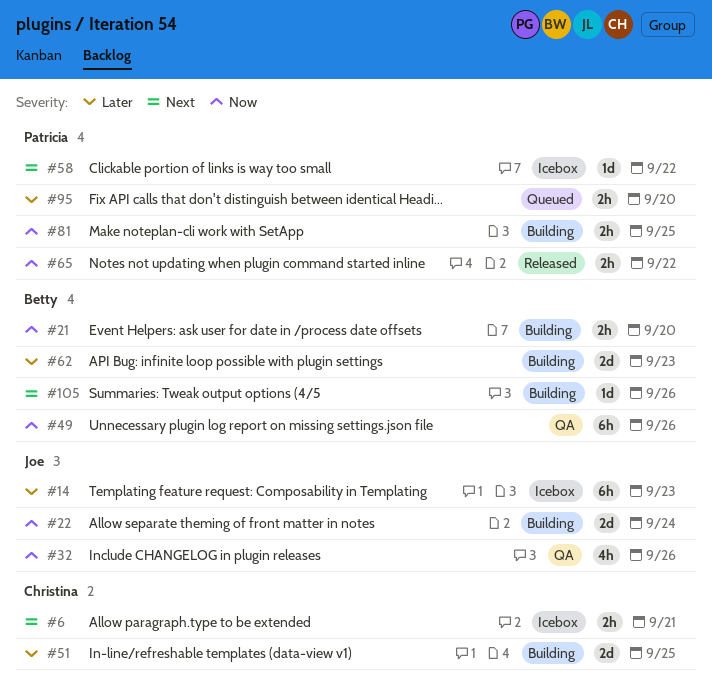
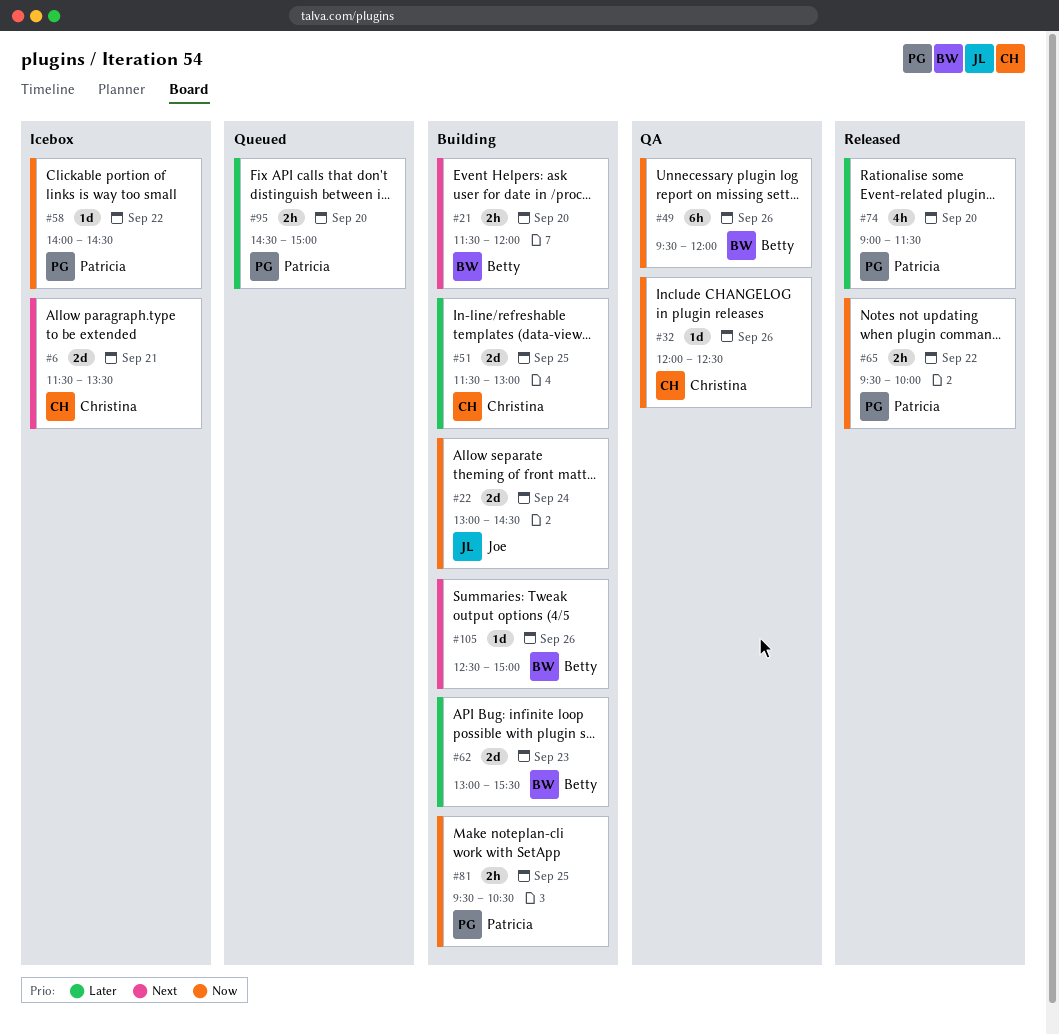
#6, estimate: 2h -> 2d
#14: present -> none
#21, priority: Now -> Next
#32, owner: Joe -> Christina
#32, estimate: 4h -> 1d
#58, priority: Next -> Now
#74: none -> present

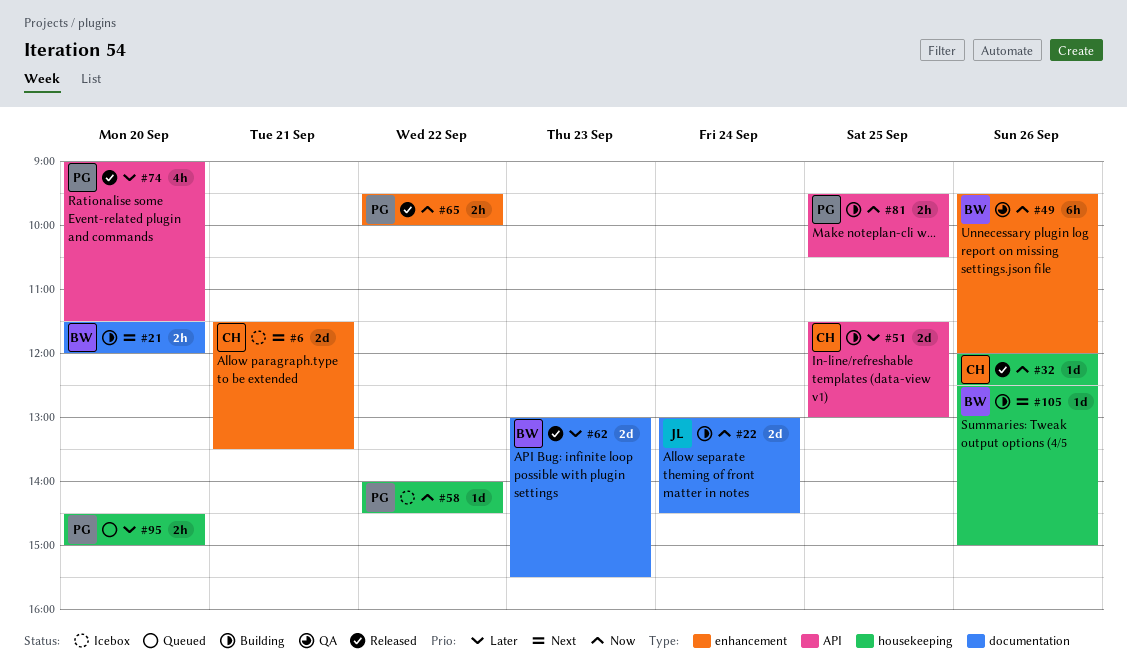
#32, status: QA -> Released
#62, status: Building -> Released

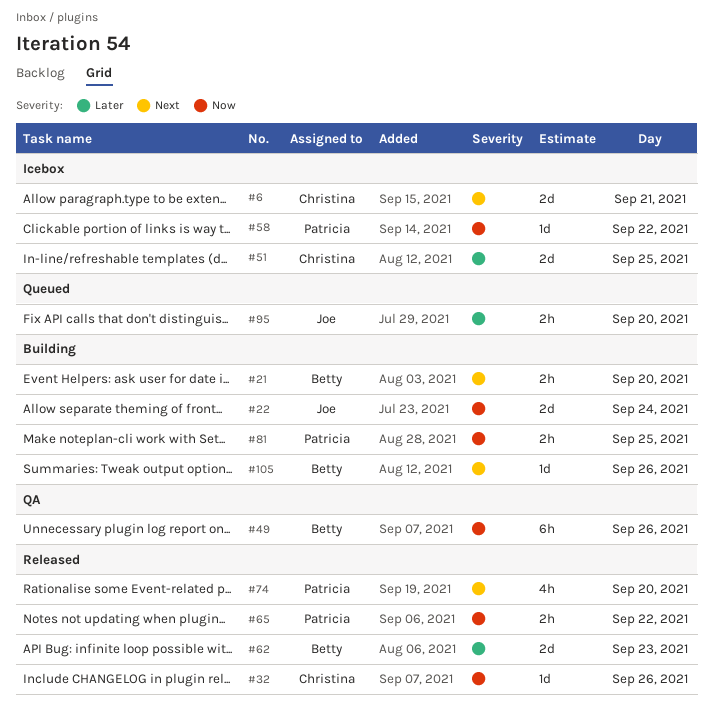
#51, status: Building -> Icebox
#74, priority: Later -> Next
#95, owner: Patricia -> Joe

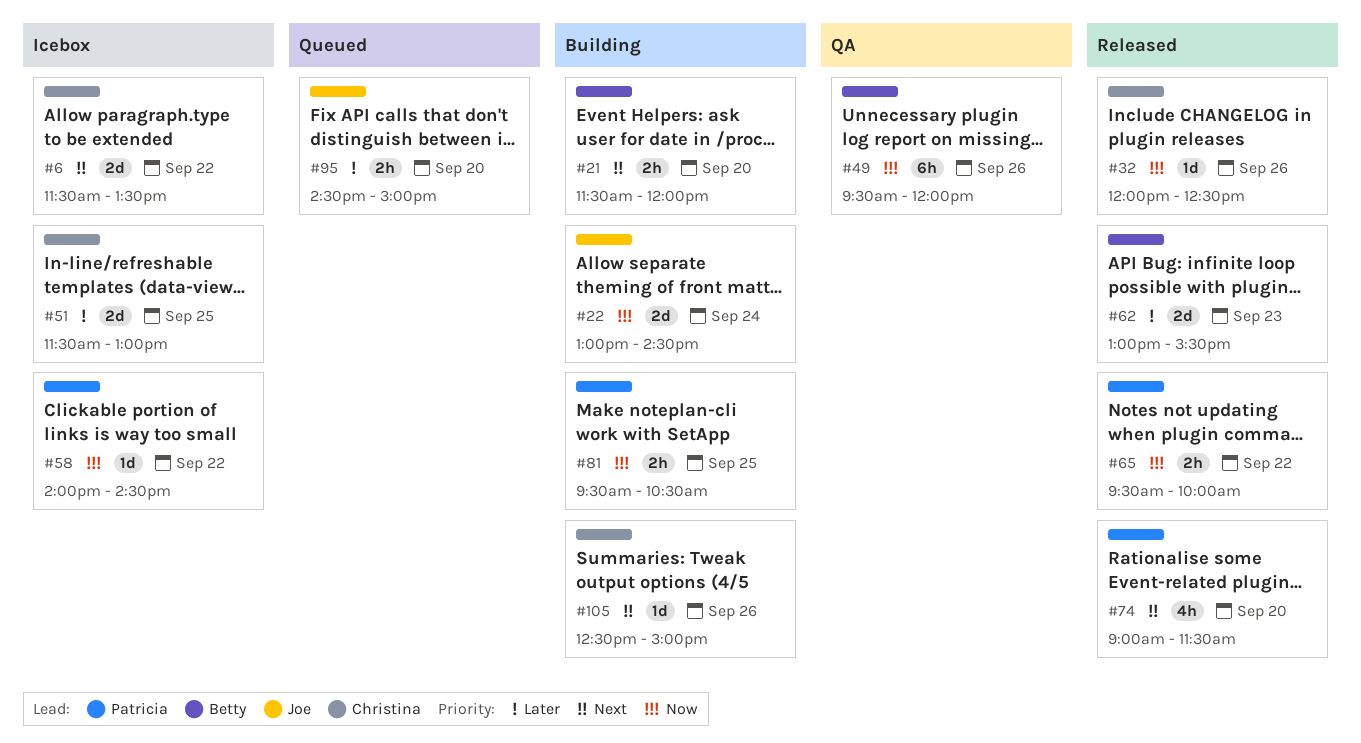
#6, day: Sep 21 -> Sep 22
#105, owner: Betty -> Christina

